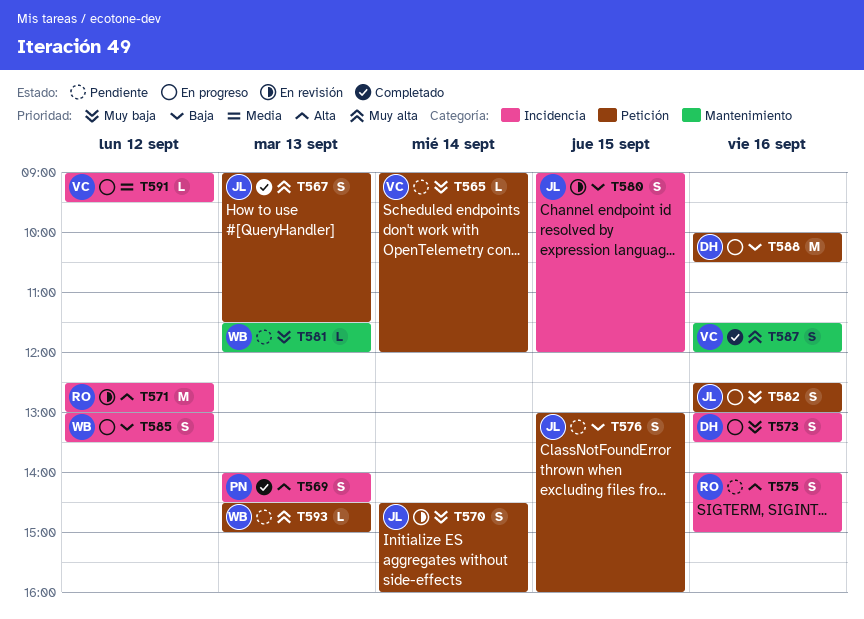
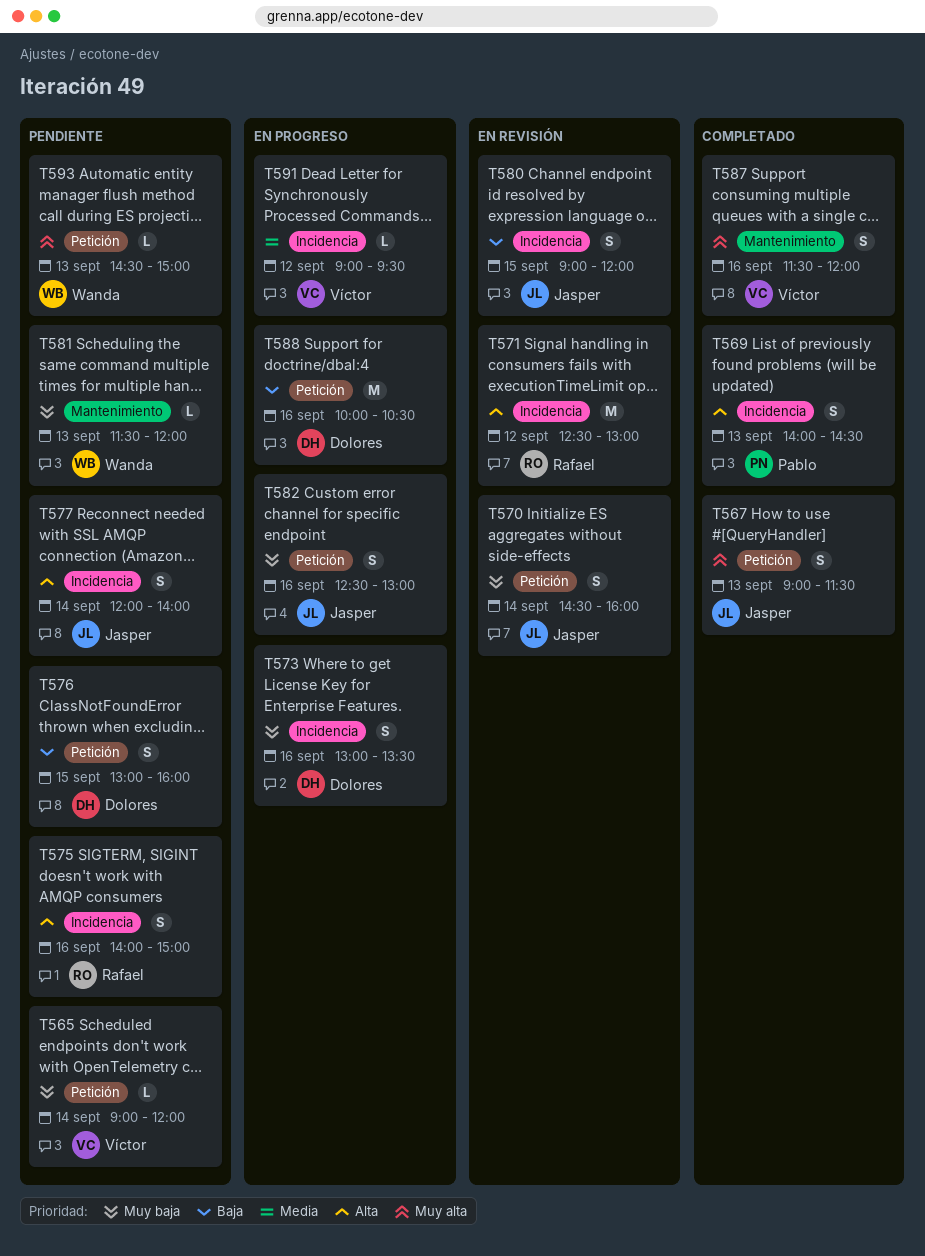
T576, owner: Jasper -> Dolores
T577: none -> present
T585: present -> none

